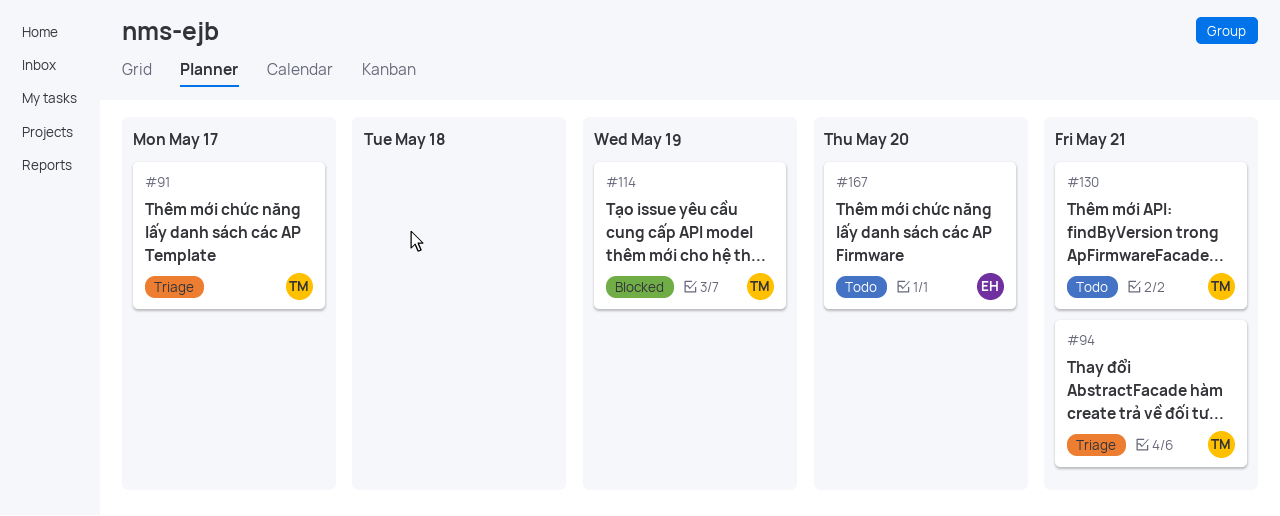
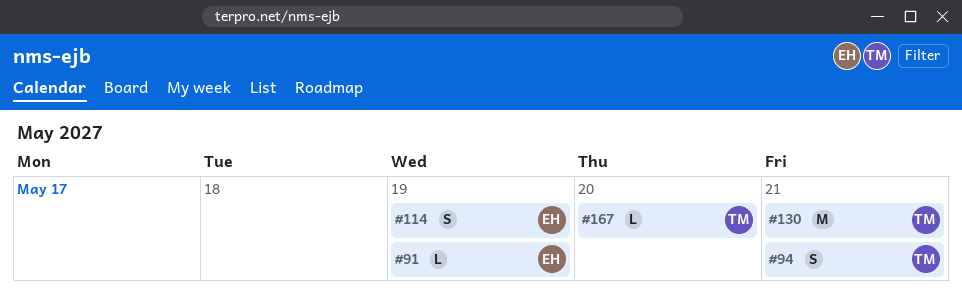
#91, owner: TM -> EH
#91, due: May 17 -> May 19
#114, owner: TM -> EH
#167, owner: EH -> TM

